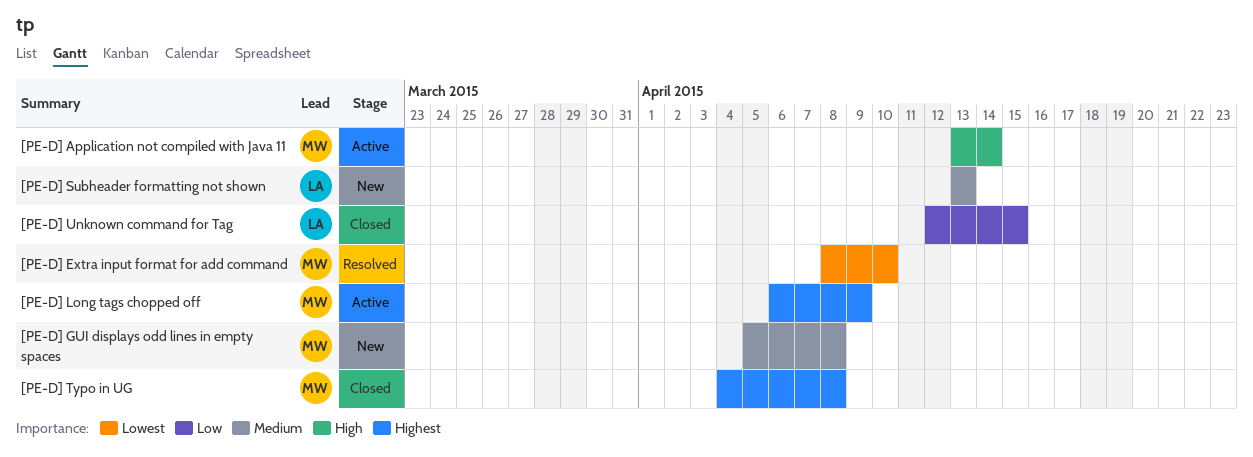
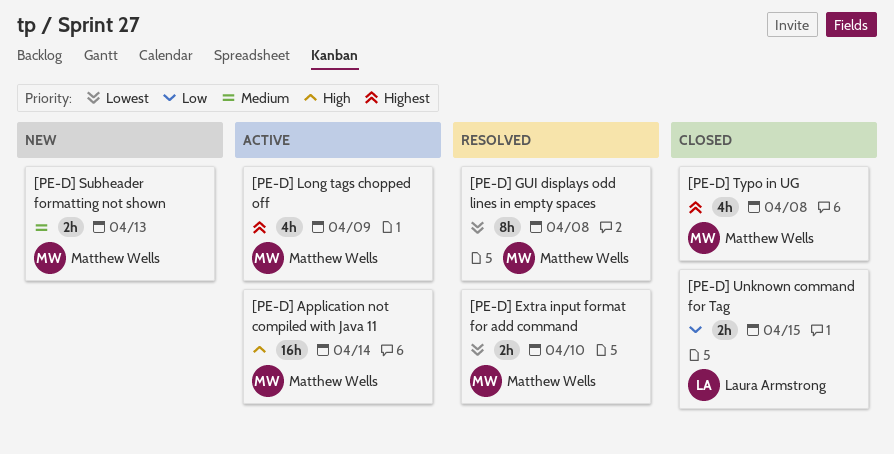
[PE-D] GUI displays odd lines in empty spaces, status: New -> Resolved
[PE-D] GUI displays odd lines in empty spaces, priority: Medium -> Lowest
[PE-D] Subheader formatting not shown, owner: Laura Armstrong -> Matthew Wells

